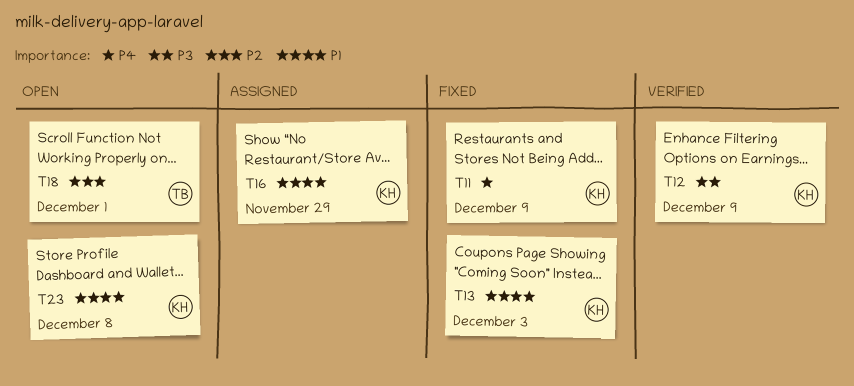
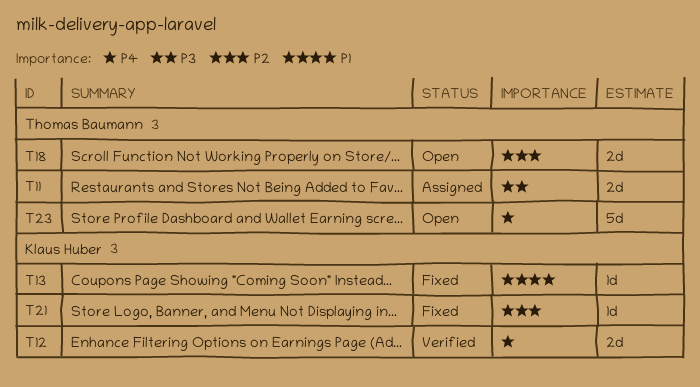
T11, status: Fixed -> Assigned
T11, owner: Klaus Huber -> Thomas Baumann
T11, priority: P4 -> P3
T12, priority: P3 -> P4
T16: present -> none
T21: none -> present
T23, owner: Klaus Huber -> Thomas Baumann
T23, priority: P1 -> P4

